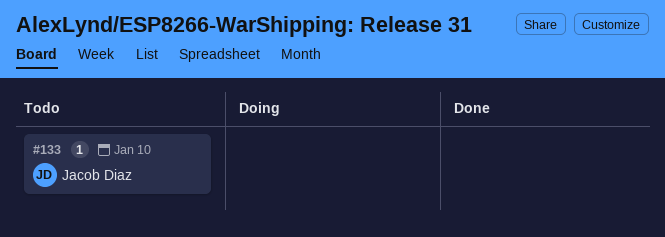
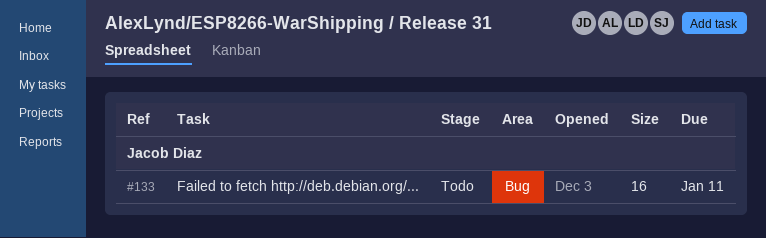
#133, estimate: 1 -> 16
#133, due: Jan 10 -> Jan 11

